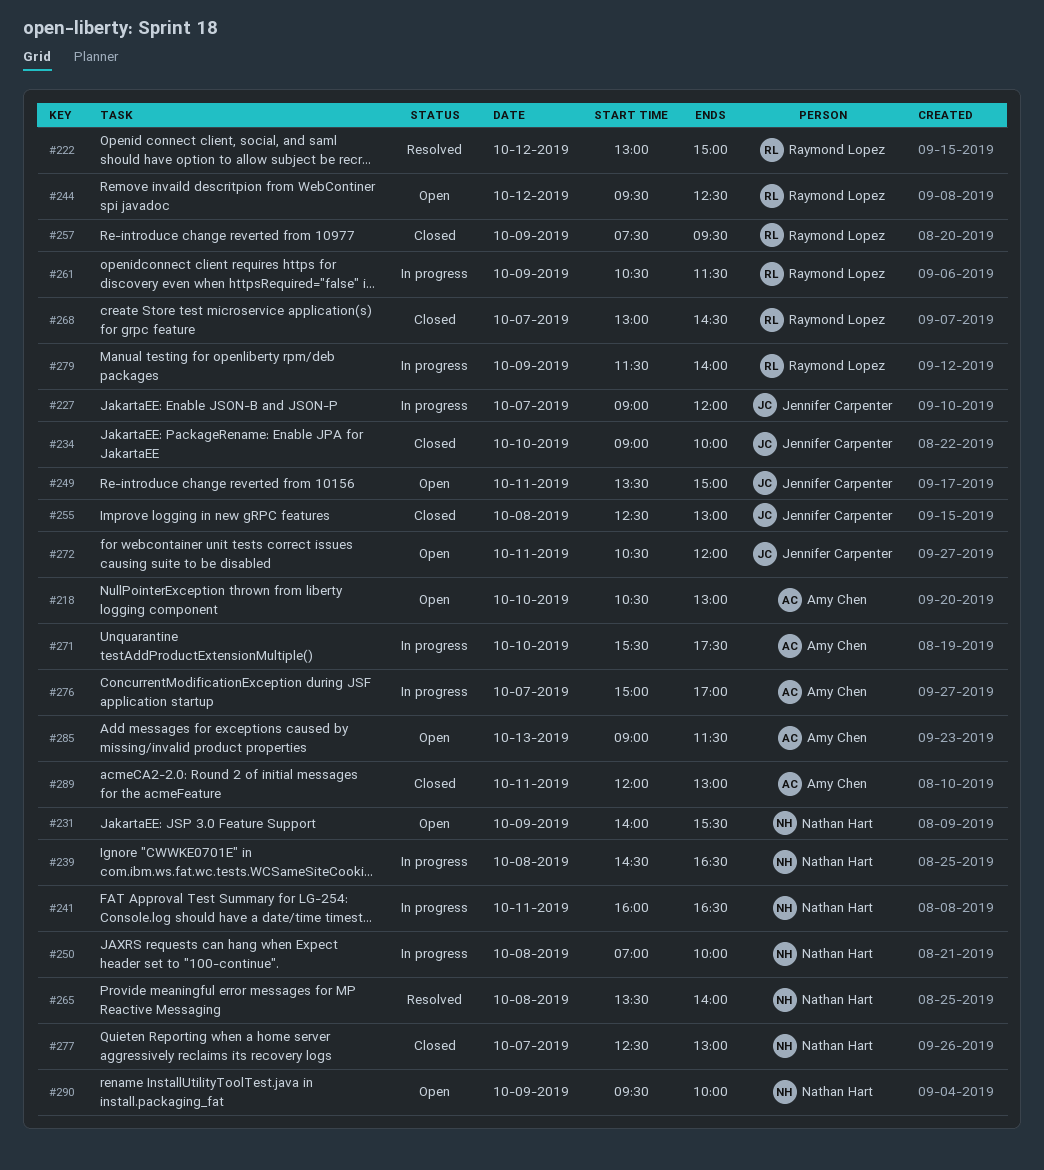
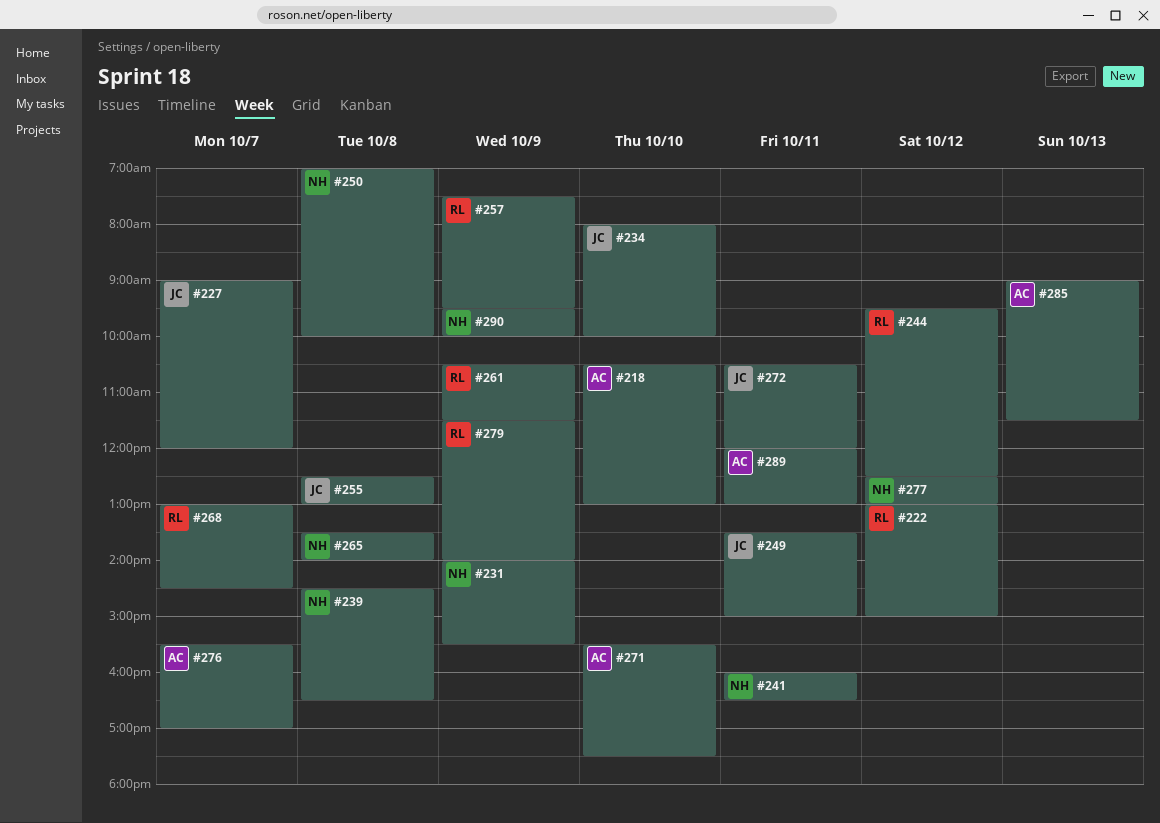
#234, begins: 09:00 -> 08:00
#276, begins: 15:00 -> 15:30
#277, day: Oct 7 -> Oct 12

